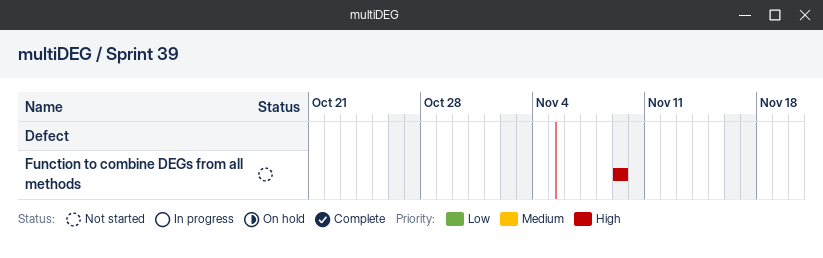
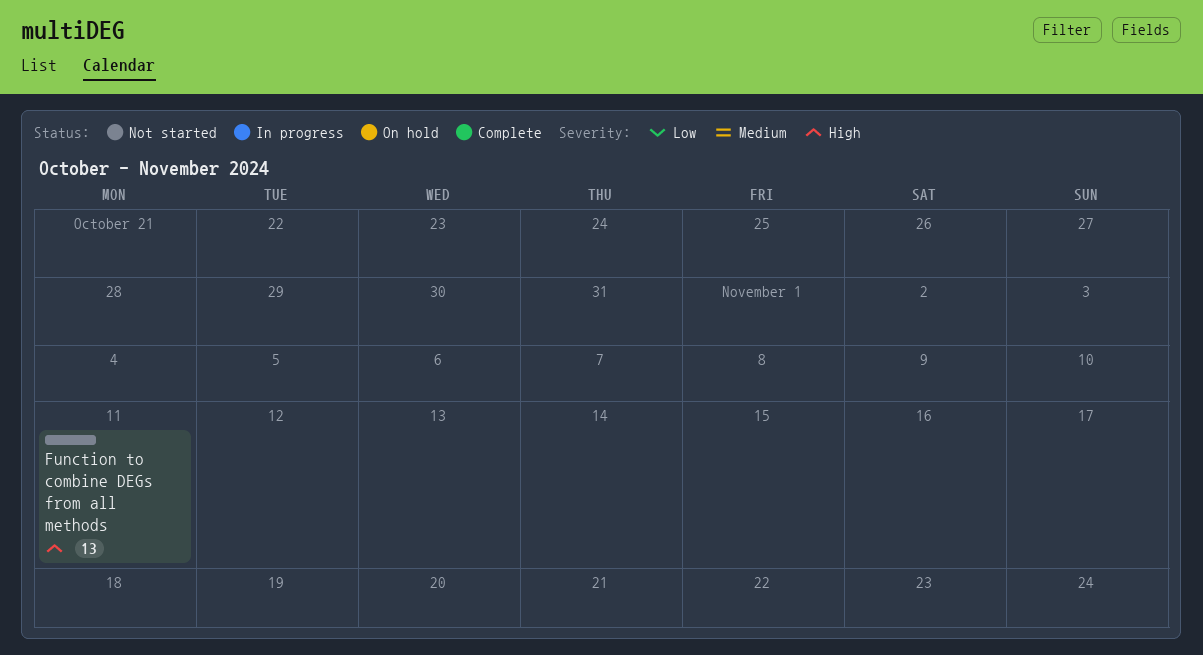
Function to combine DEGs from all methods, due: Nov 9 -> Nov 11

